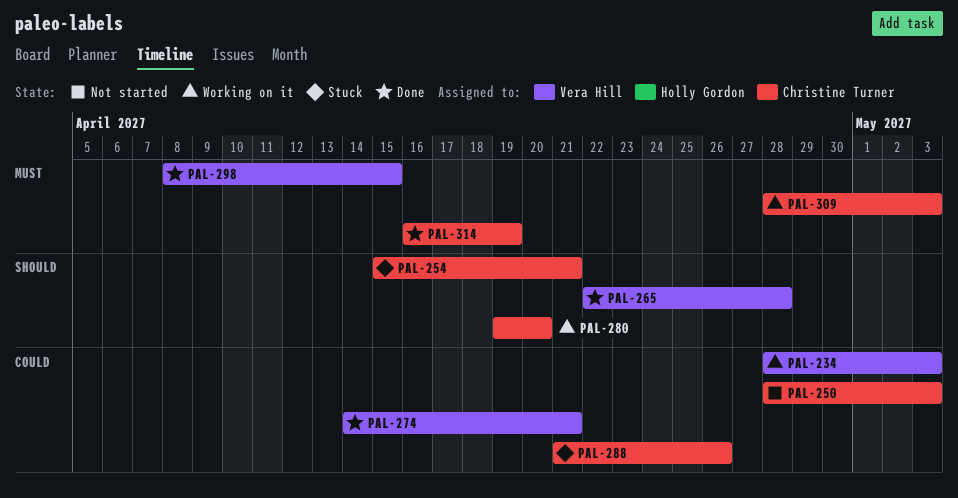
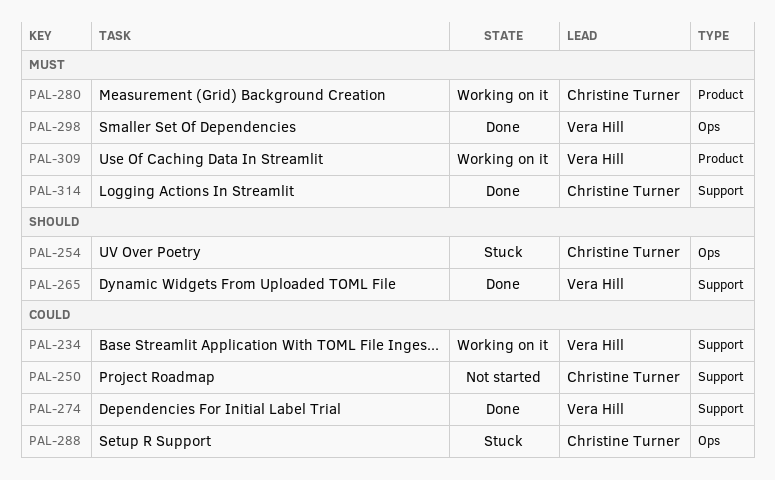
PAL-280, priority: Should -> Must
PAL-309, owner: Christine Turner -> Vera Hill

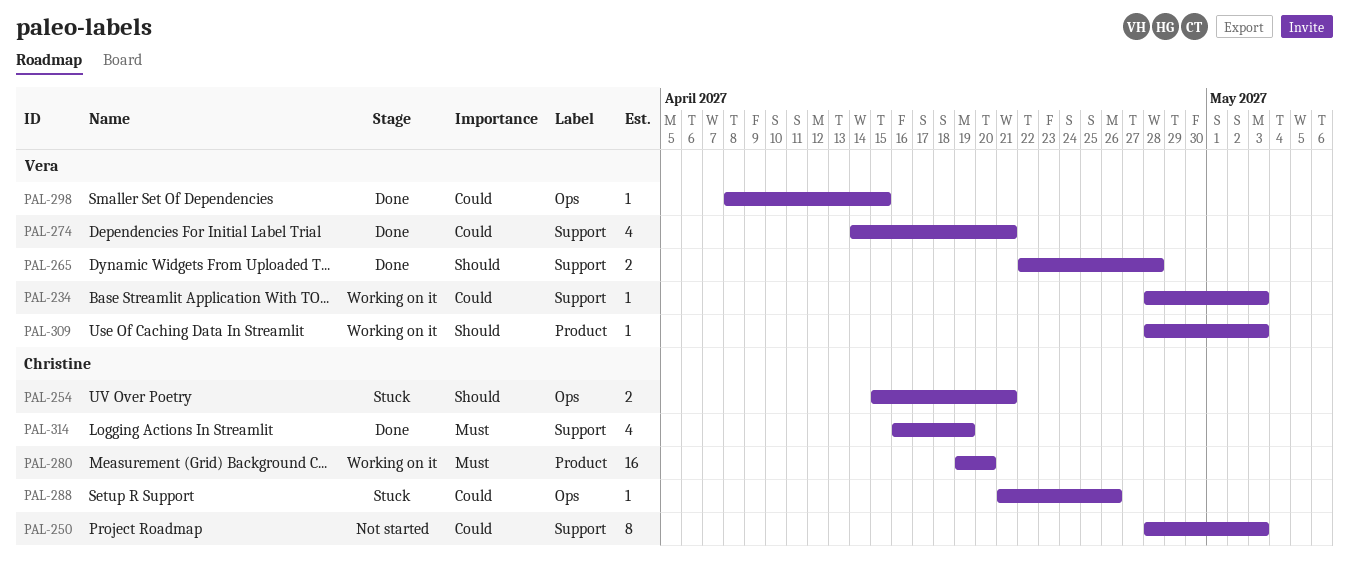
PAL-298, priority: Must -> Could
PAL-309, priority: Must -> Should

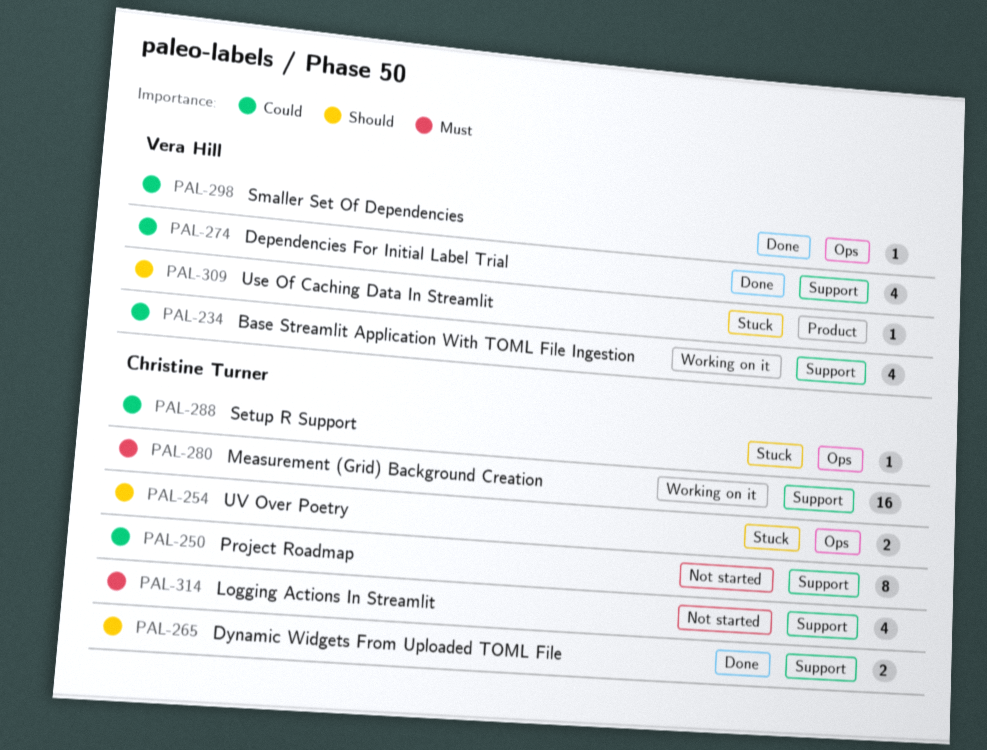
PAL-234, estimate: 1 -> 4
PAL-265, owner: Vera Hill -> Christine Turner
PAL-280, label: Product -> Support
PAL-309, status: Working on it -> Stuck
PAL-314, status: Done -> Not started

